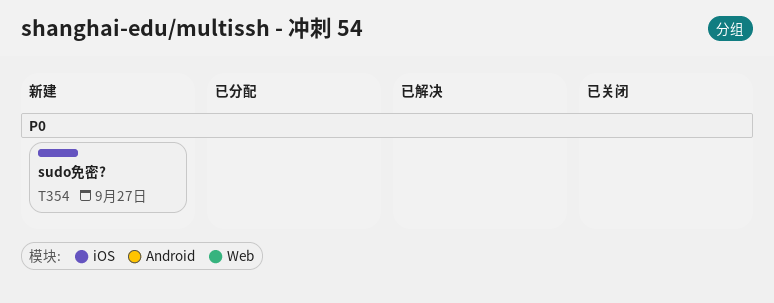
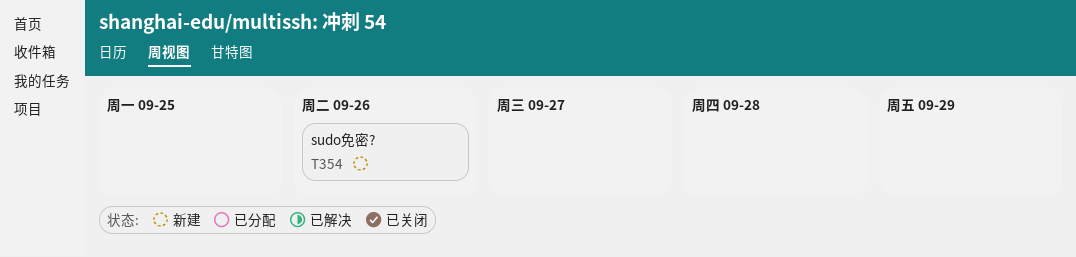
T354, due: Sep 27 -> Sep 26

